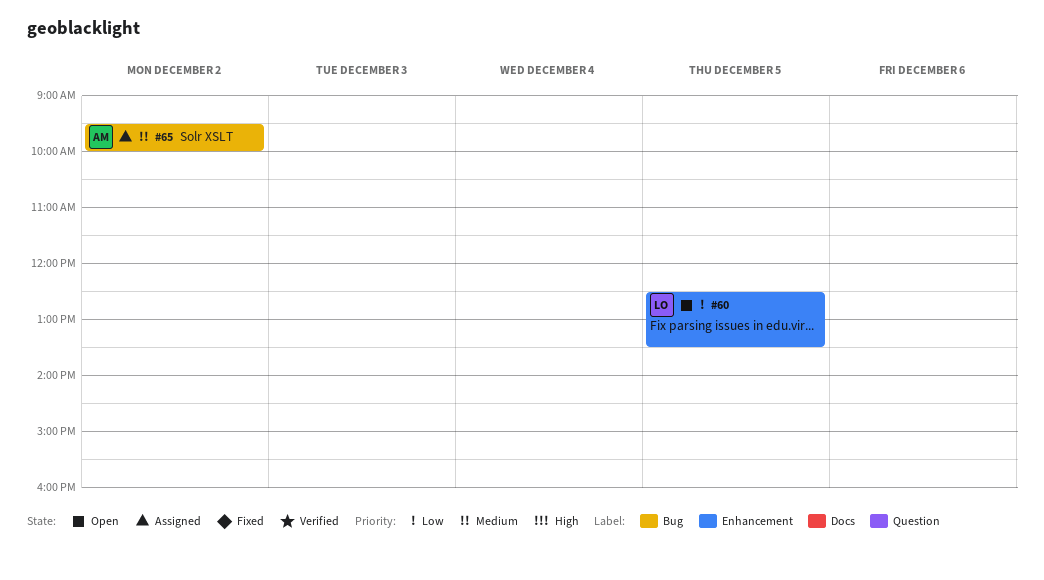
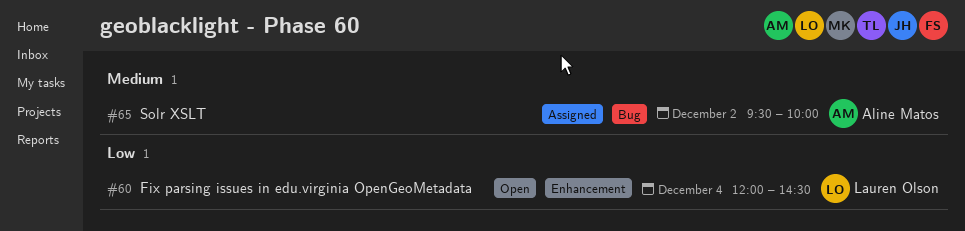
#60, day: Dec 5 -> Dec 4
#60, begins: 12:30 -> 12:00
#60, ends: 13:30 -> 14:30

